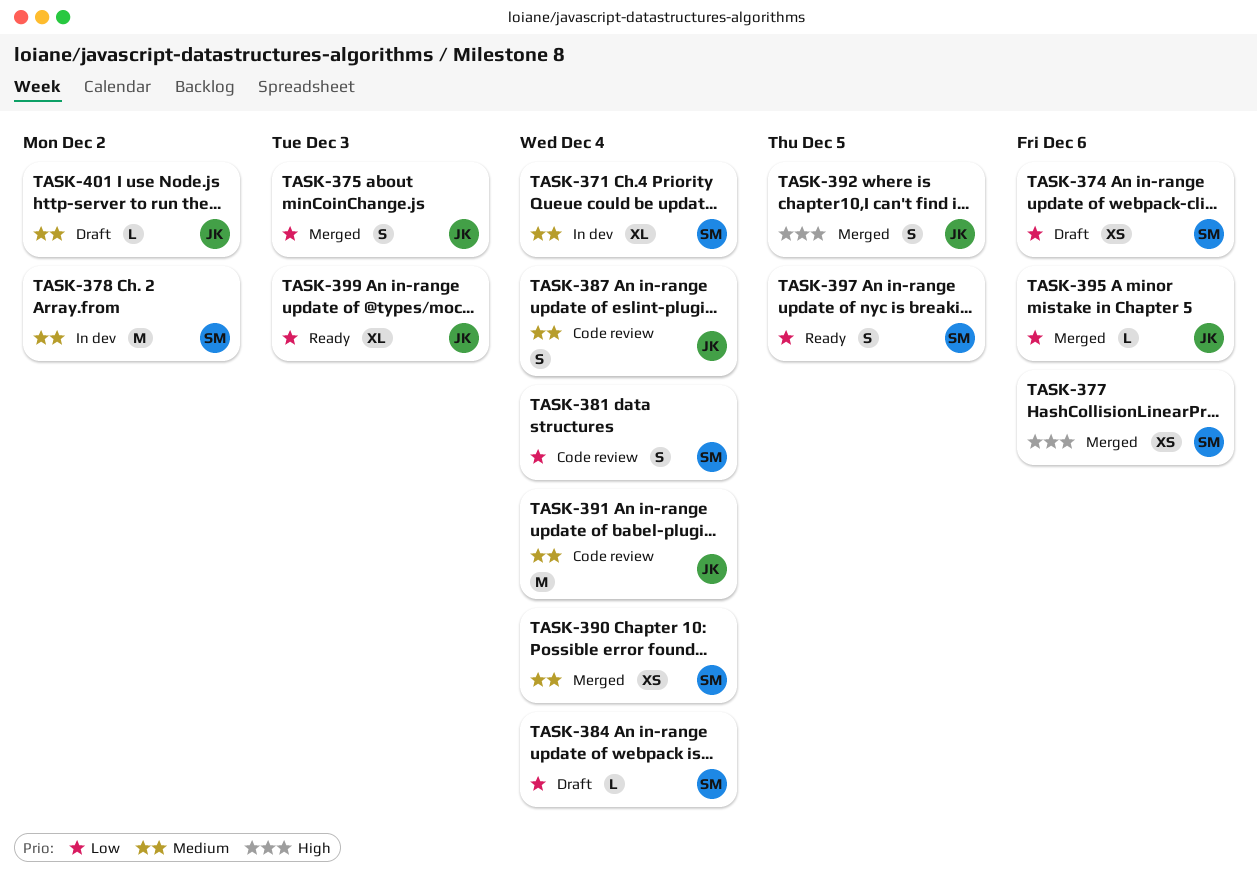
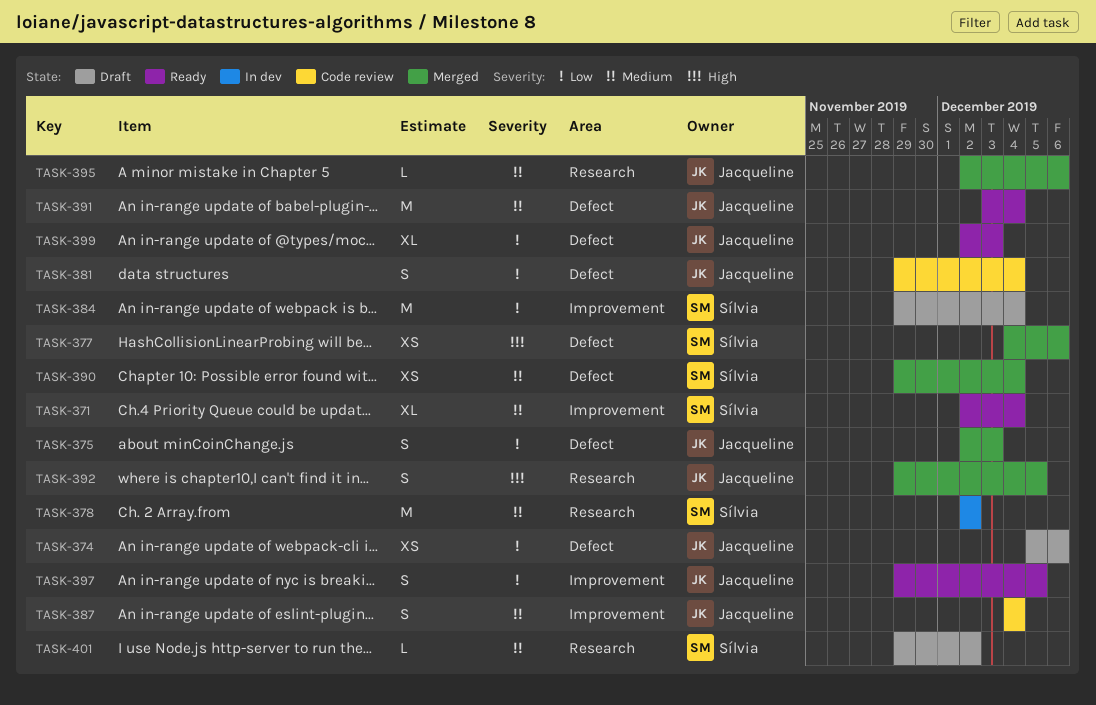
TASK-371, status: In dev -> Ready
TASK-374, owner: Sílvia -> Jacqueline
TASK-381, owner: Sílvia -> Jacqueline
TASK-384, estimate: L -> M
TASK-391, status: Code review -> Ready
TASK-395, priority: Low -> Medium
TASK-397, owner: Sílvia -> Jacqueline
TASK-401, owner: Jacqueline -> Sílvia

